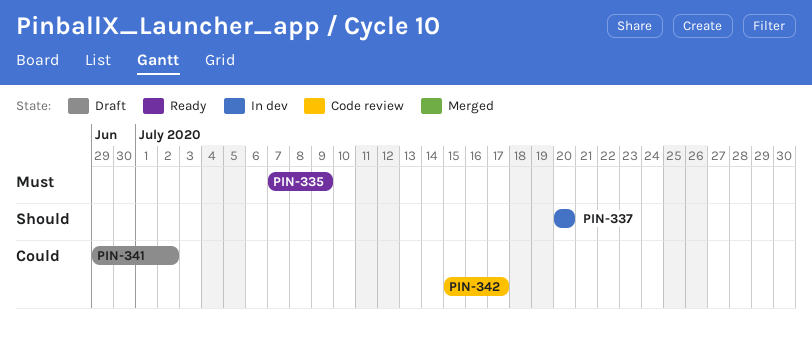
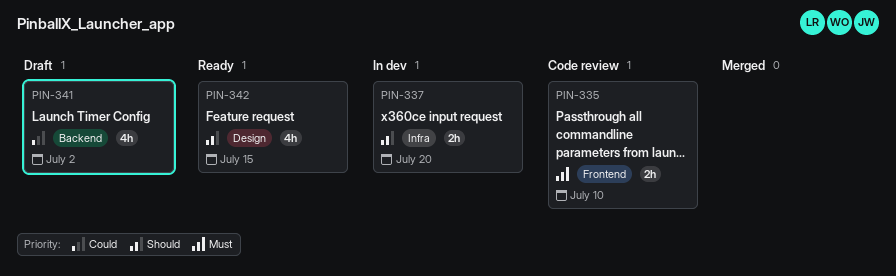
PIN-335, status: Ready -> Code review
PIN-335, due: Jul 9 -> Jul 10
PIN-342, status: Code review -> Ready
PIN-342, priority: Could -> Should
PIN-342, due: Jul 17 -> Jul 15

